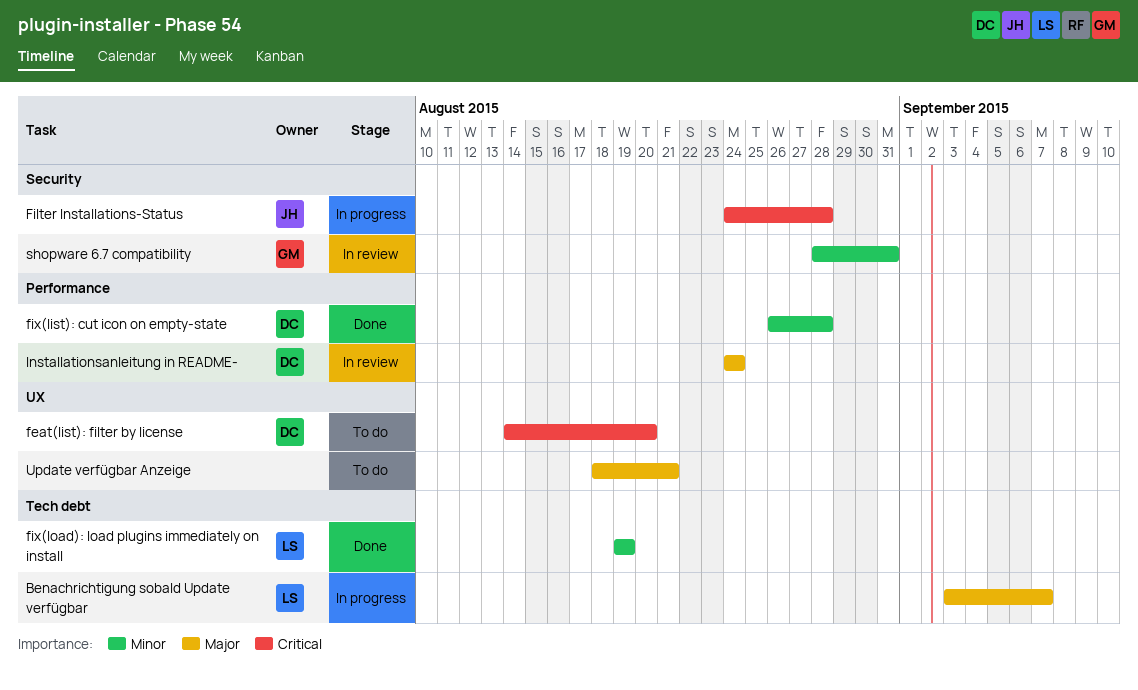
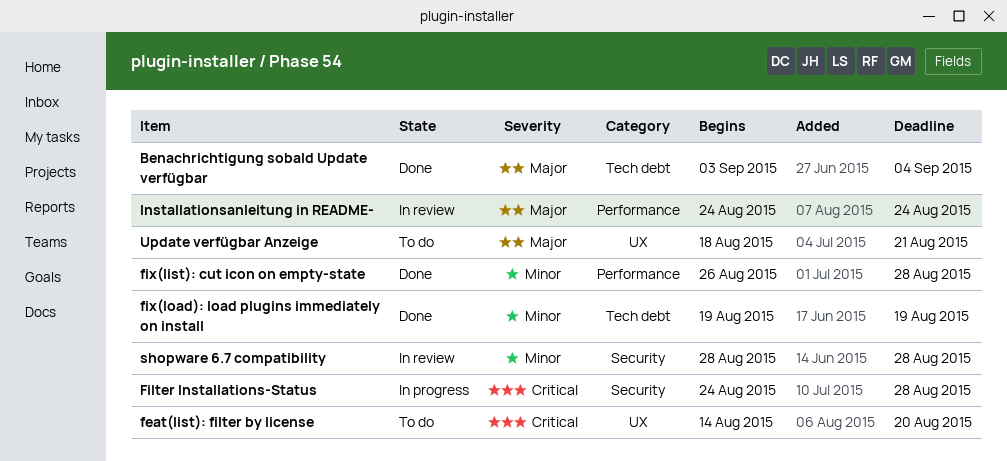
Benachrichtigung sobald Update verfügbar, status: In progress -> Done
Benachrichtigung sobald Update verfügbar, due: Sep 7 -> Sep 4
shopware 6.7 compatibility, due: Aug 31 -> Aug 28

